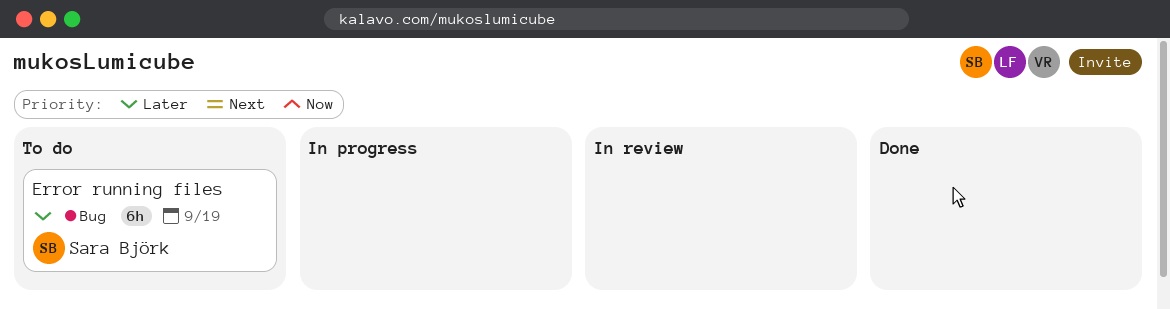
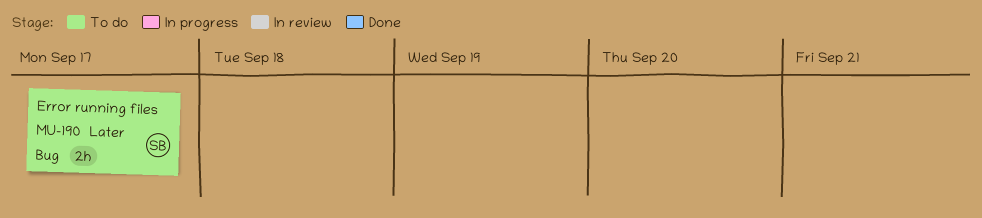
Error running files, estimate: 6h -> 2h
Error running files, due: Sep 19 -> Sep 17

